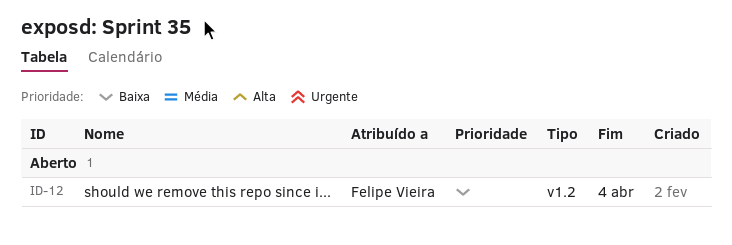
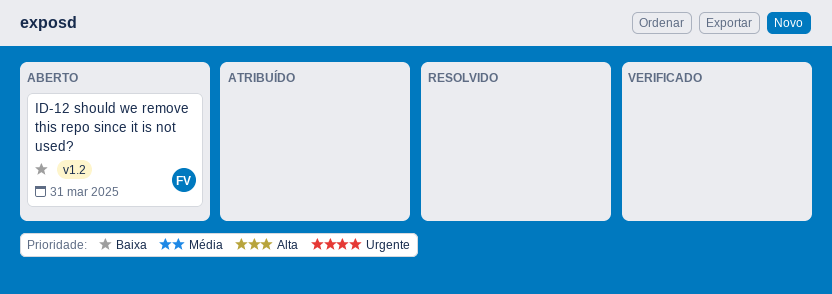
ID-12, due: Apr 4 -> Mar 31

